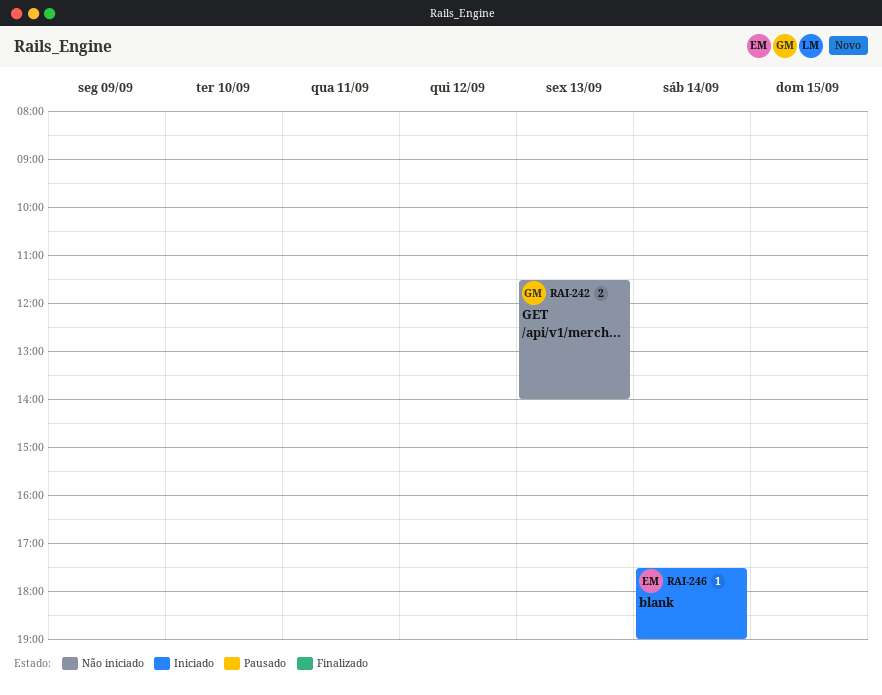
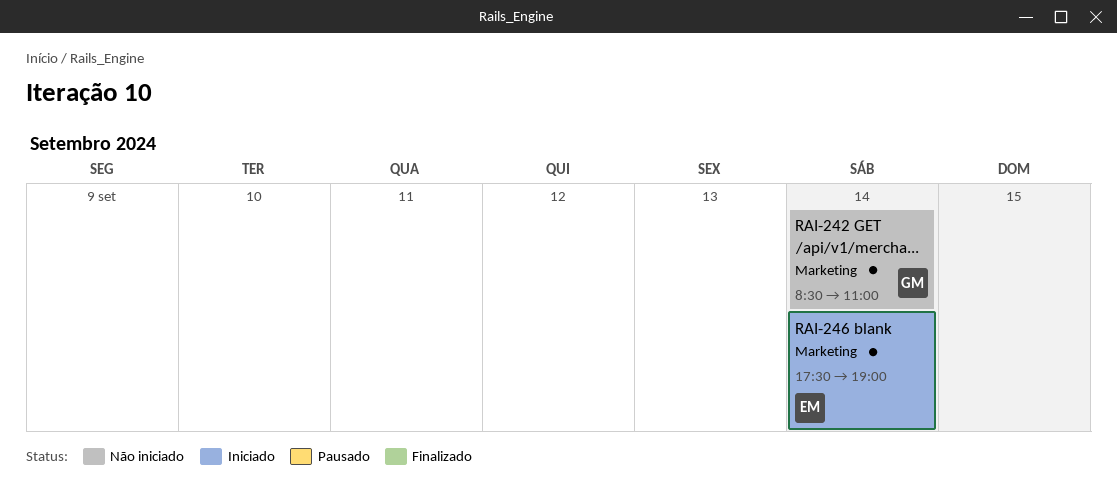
RAI-242, estimate: 2 -> 1
RAI-242, day: Sep 13 -> Sep 14
RAI-242, begins: 11:30 -> 08:30
RAI-242, ends: 14:00 -> 11:00

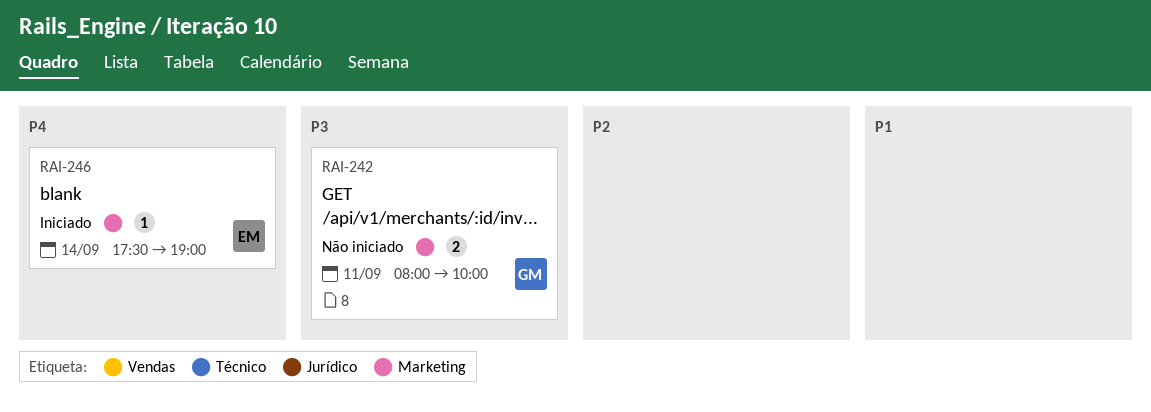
RAI-242, estimate: 1 -> 2
RAI-242, day: Sep 14 -> Sep 11
RAI-242, begins: 08:30 -> 08:00
RAI-242, ends: 11:00 -> 10:00

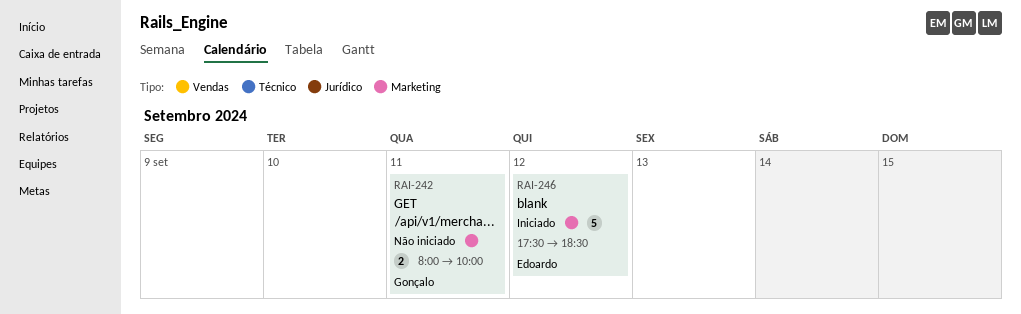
RAI-246, estimate: 1 -> 5
RAI-246, day: Sep 14 -> Sep 12
RAI-246, ends: 19:00 -> 18:30

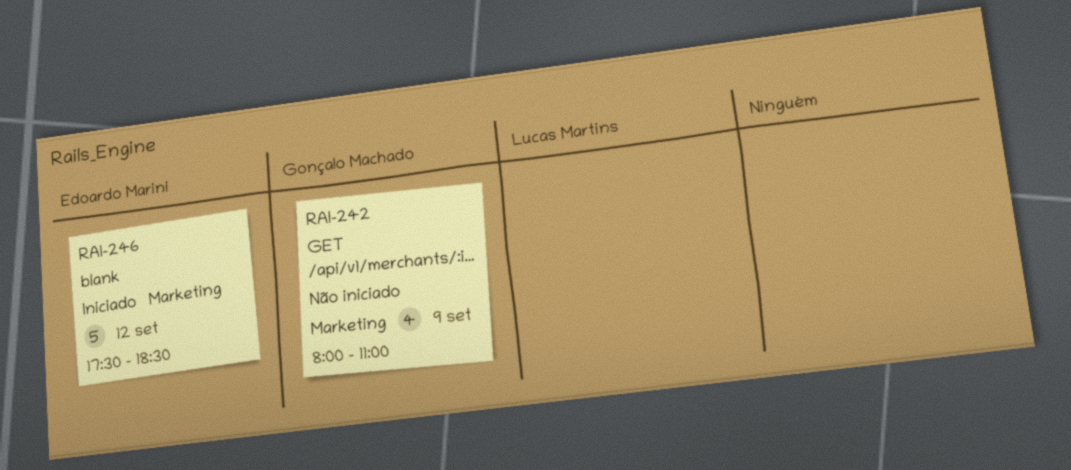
RAI-242, estimate: 2 -> 4
RAI-242, day: Sep 11 -> Sep 9
RAI-242, ends: 10:00 -> 11:00

